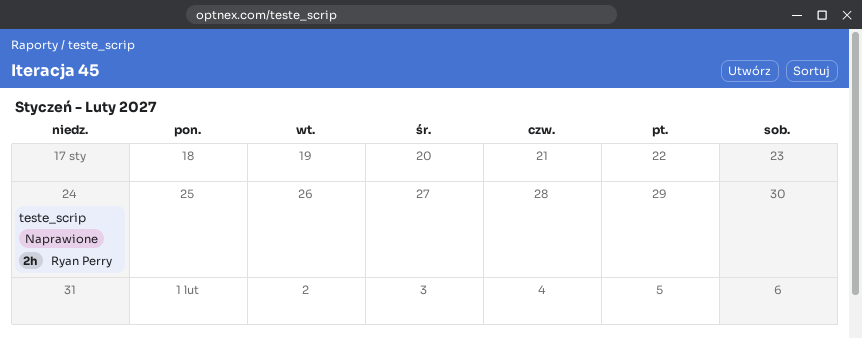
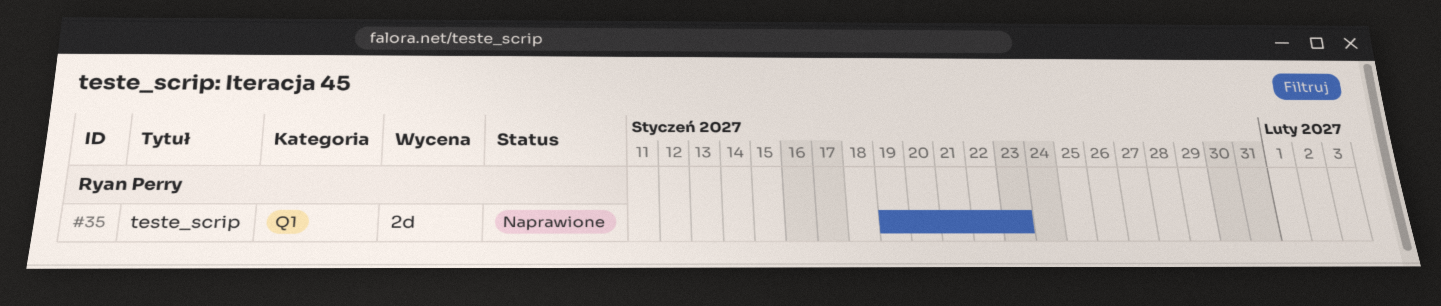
teste_scrip, estimate: 2h -> 2d
teste_scrip, due: Jan 24 -> Jan 23

